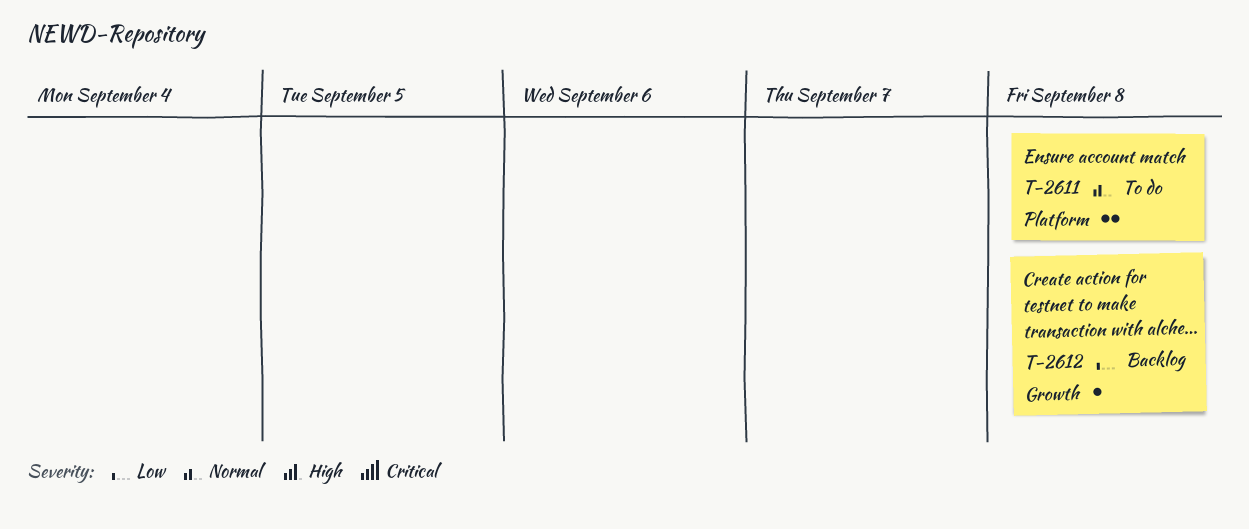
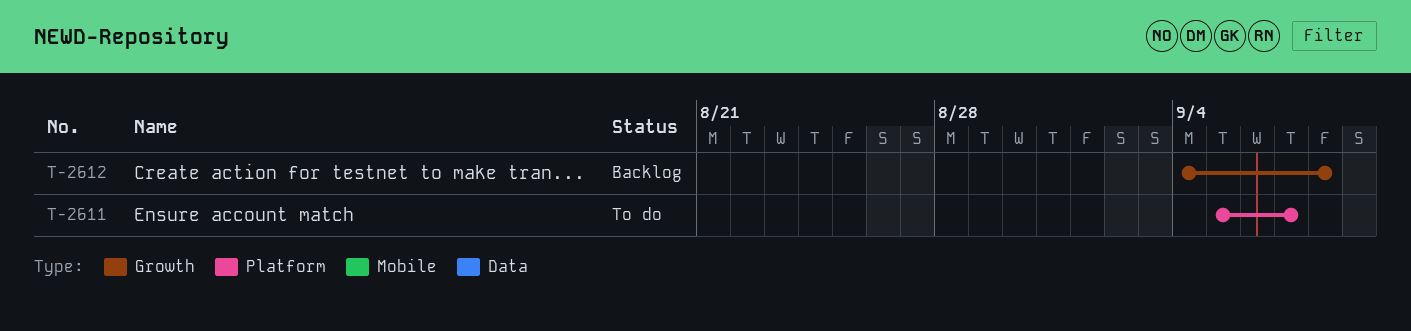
T-2611, due: Sep 8 -> Sep 7

